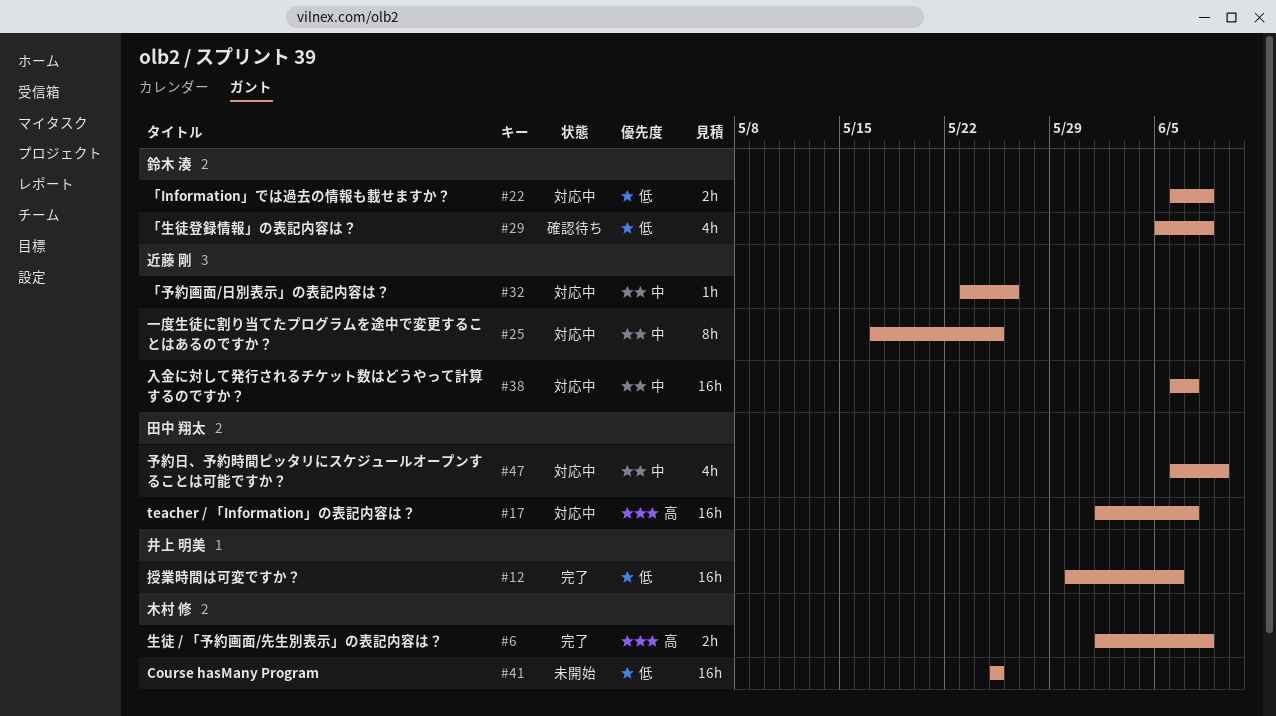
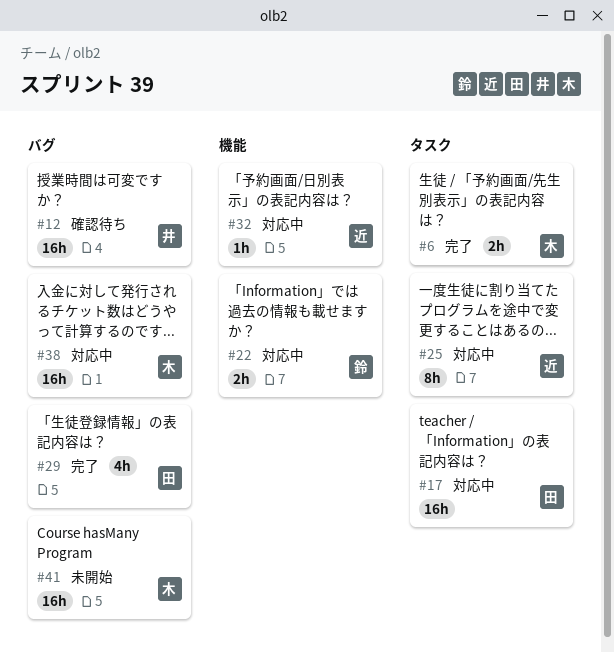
#12, status: 完了 -> 確認待ち
#29, status: 確認待ち -> 完了
#29, owner: 鈴木 湊 -> 田中 翔太
#38, owner: 近藤 剛 -> 木村 修
#47: present -> none

